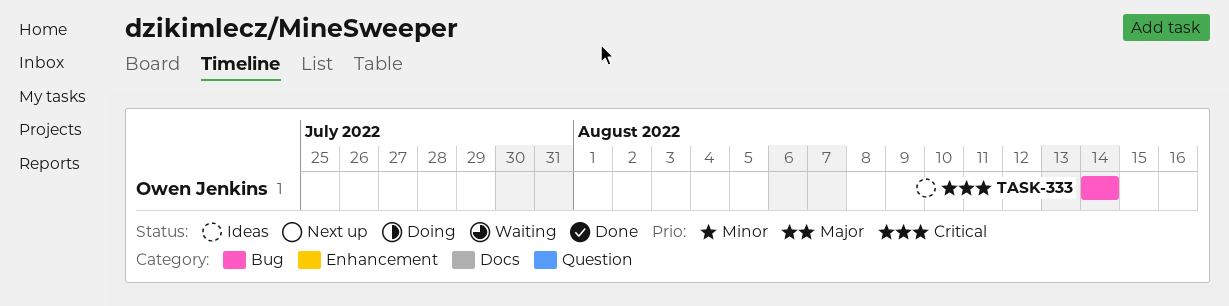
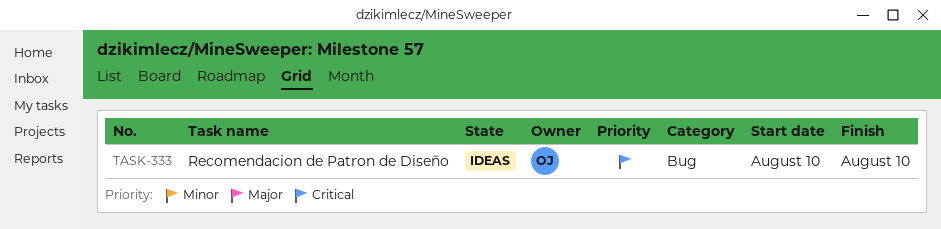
TASK-333, start: Aug 14 -> Aug 10
TASK-333, due: Aug 14 -> Aug 10

